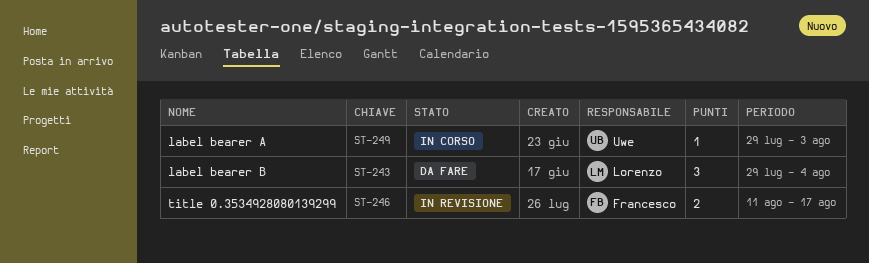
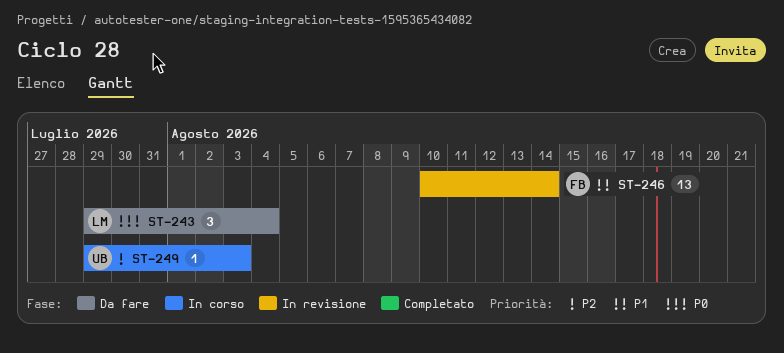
ST-246, estimate: 2 -> 13
ST-246, start: Aug 11 -> Aug 10
ST-246, due: Aug 17 -> Aug 14

